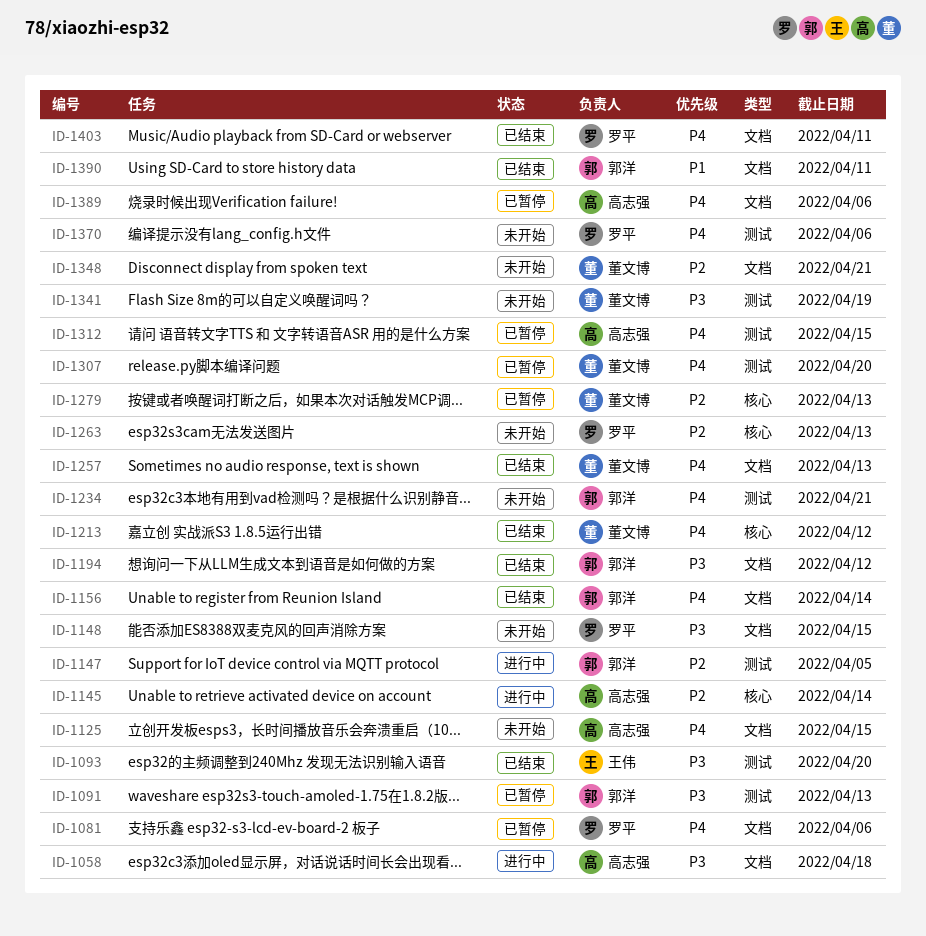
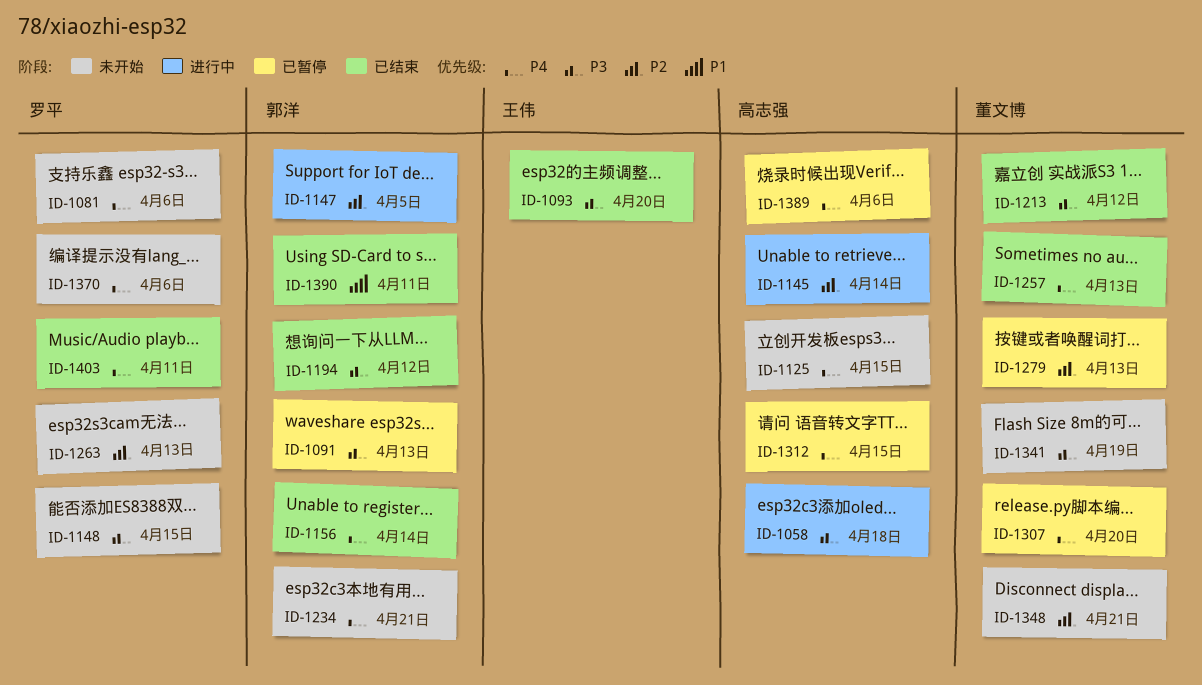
ID-1081, status: 已暂停 -> 未开始
ID-1213, priority: P4 -> P3

